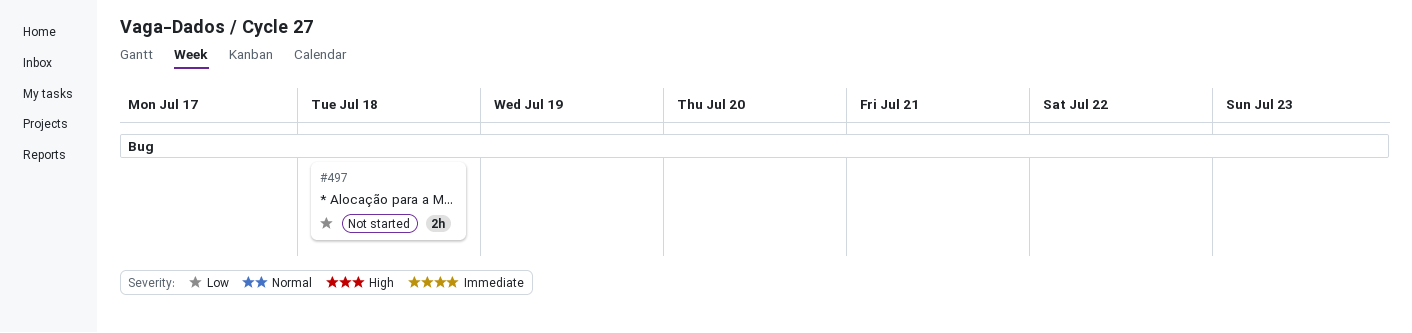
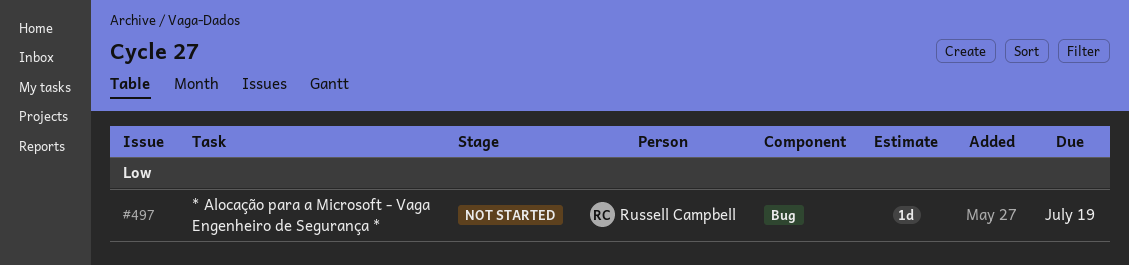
#497, estimate: 2h -> 1d
#497, due: Jul 18 -> Jul 19

